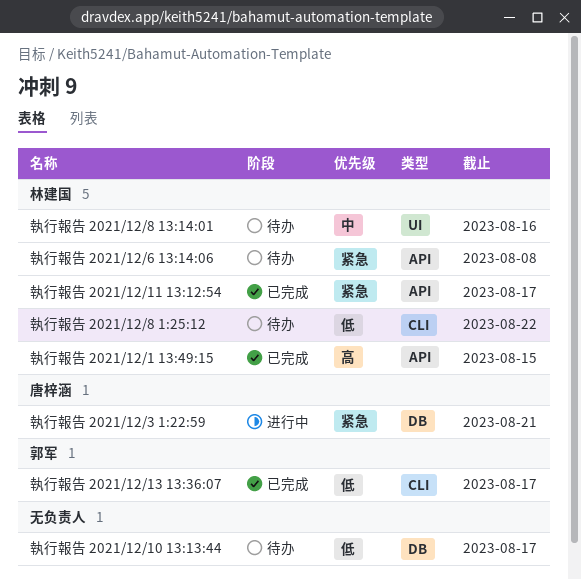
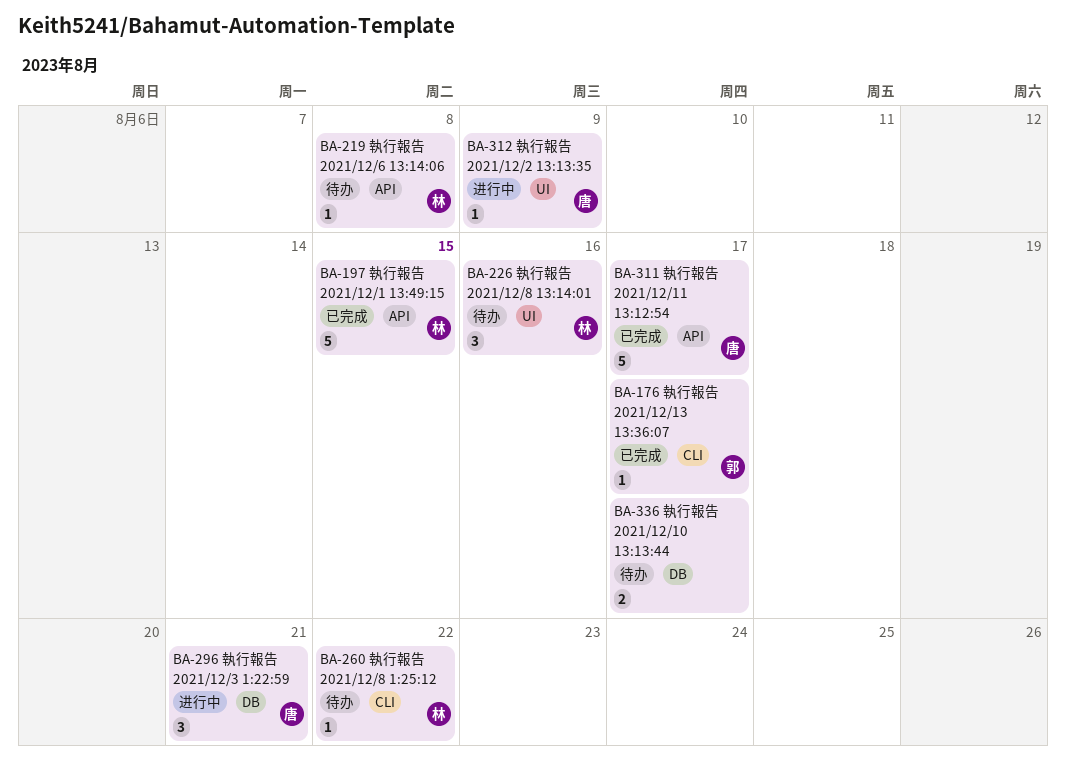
執行報告 2021/12/11 13:12:54, owner: 林建国 -> 唐梓涵
執行報告 2021/12/2 13:13:35: none -> present

